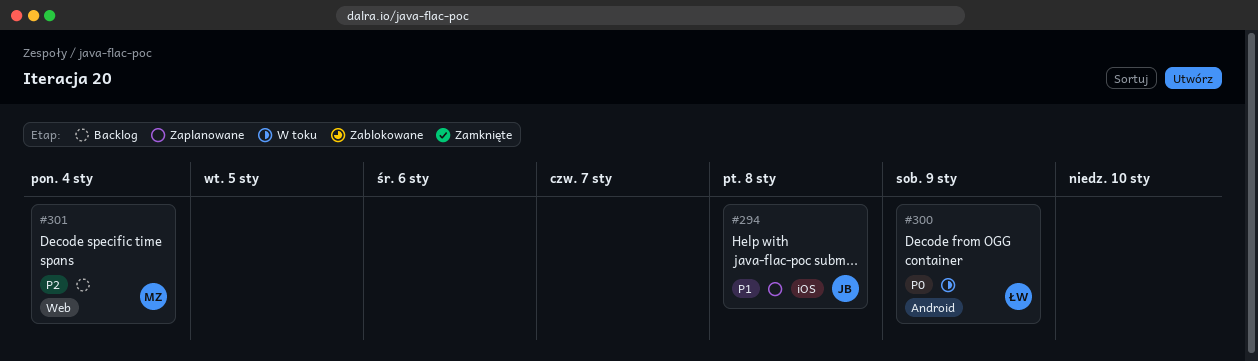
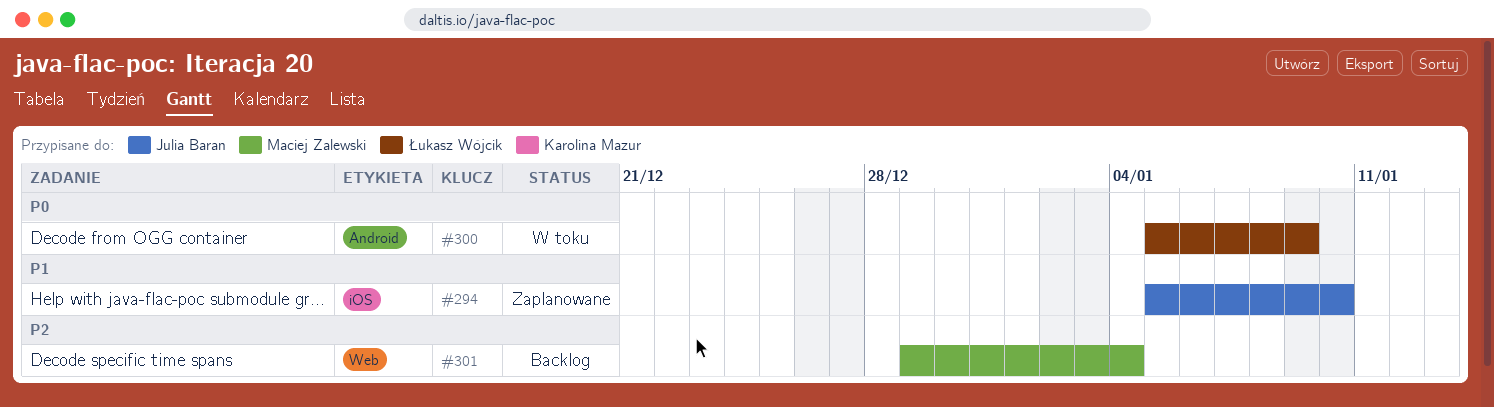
#294, due: Jan 8 -> Jan 10

